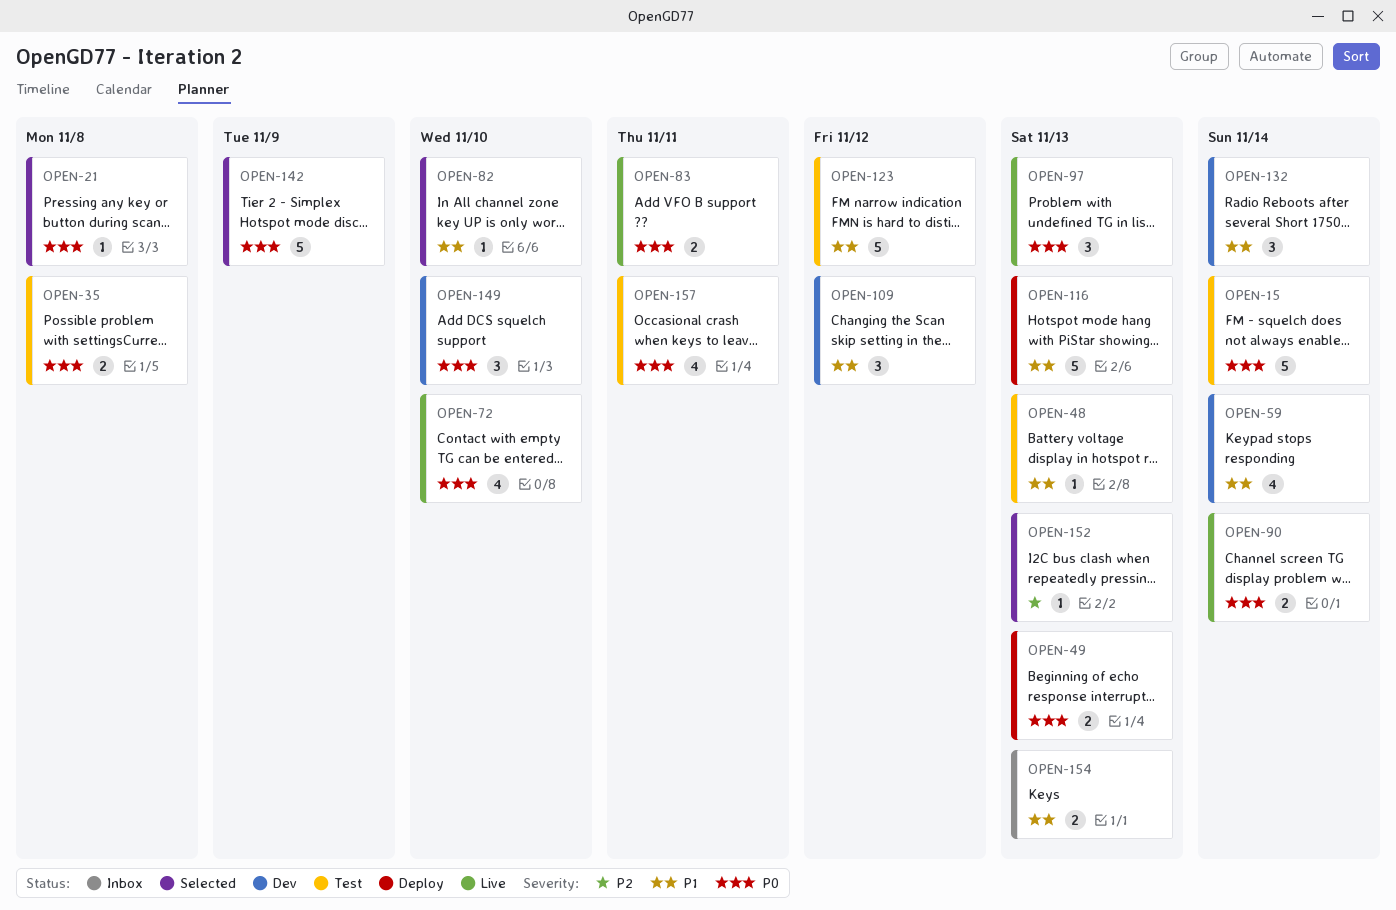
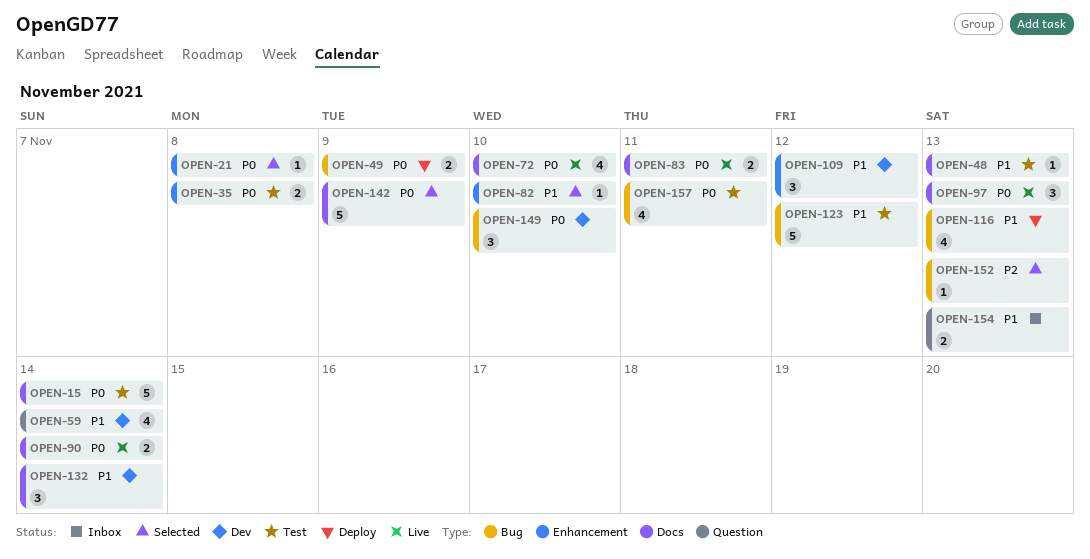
OPEN-49, due: Nov 13 -> Nov 9
OPEN-116, estimate: 5 -> 4

